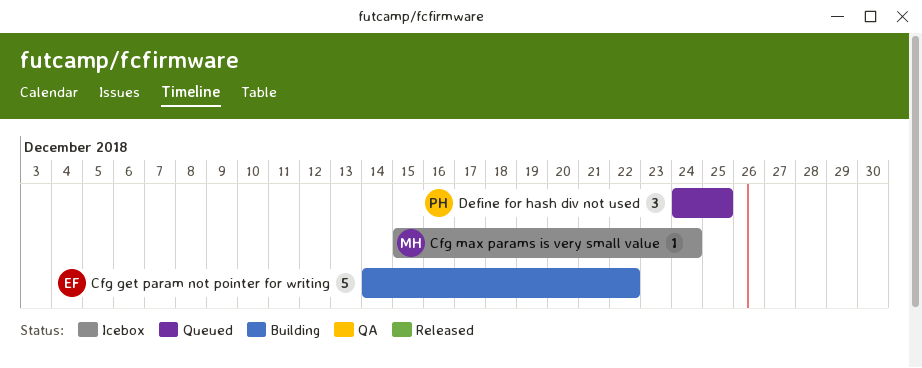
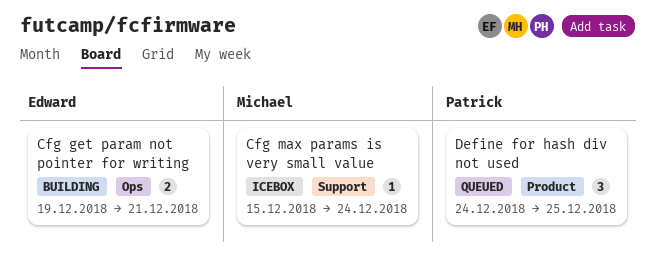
Cfg get param not pointer for writing, estimate: 5 -> 2
Cfg get param not pointer for writing, start: Dec 14 -> Dec 19
Cfg get param not pointer for writing, due: Dec 22 -> Dec 21

